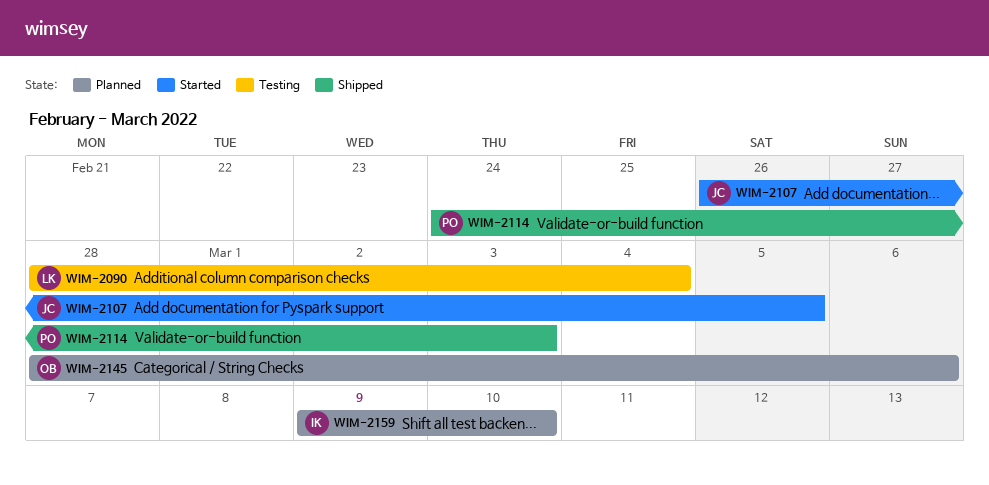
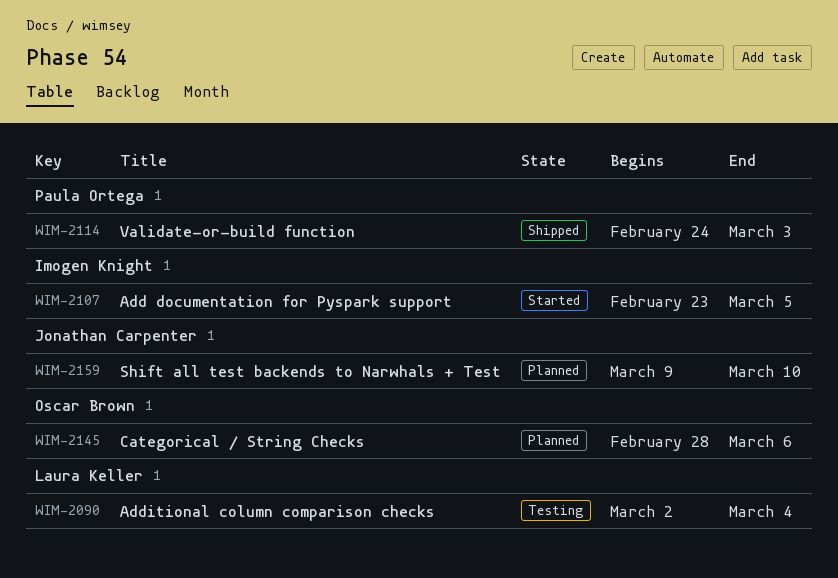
WIM-2090, start: Feb 28 -> Mar 2
WIM-2107, owner: Jonathan Carpenter -> Imogen Knight
WIM-2107, start: Feb 26 -> Feb 23
WIM-2159, owner: Imogen Knight -> Jonathan Carpenter

